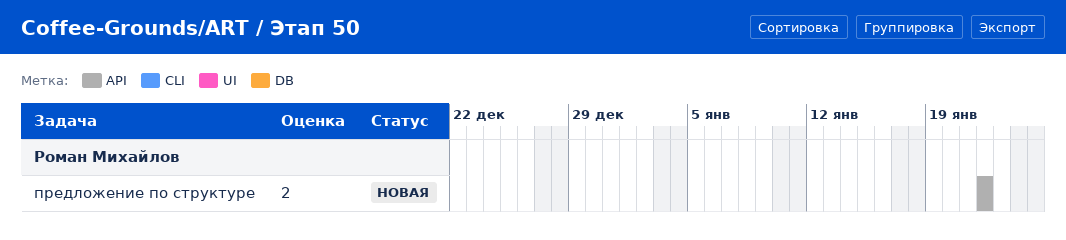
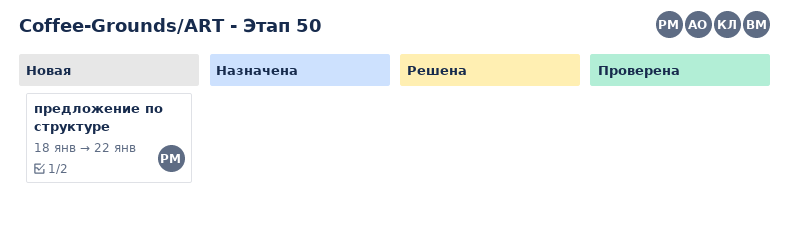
предложение по структуре, start: Jan 22 -> Jan 18

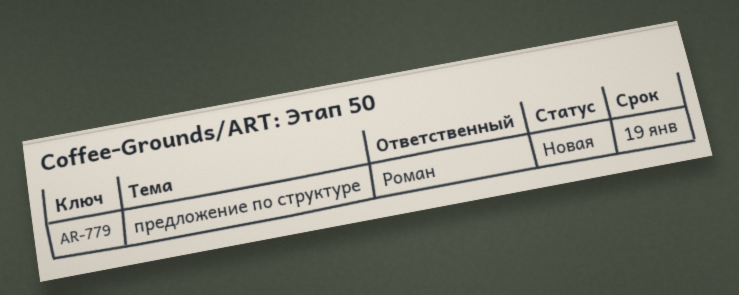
предложение по структуре, due: Jan 22 -> Jan 19

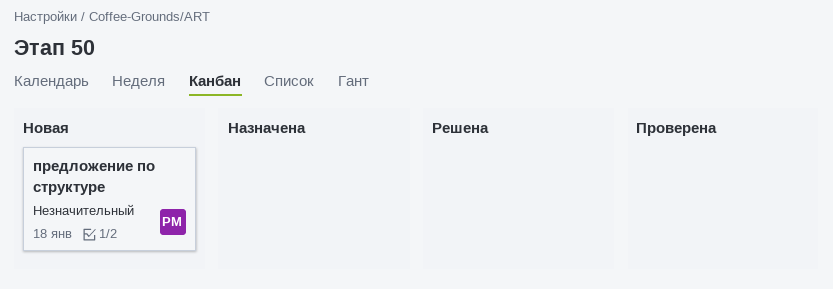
предложение по структуре, due: Jan 19 -> Jan 18

